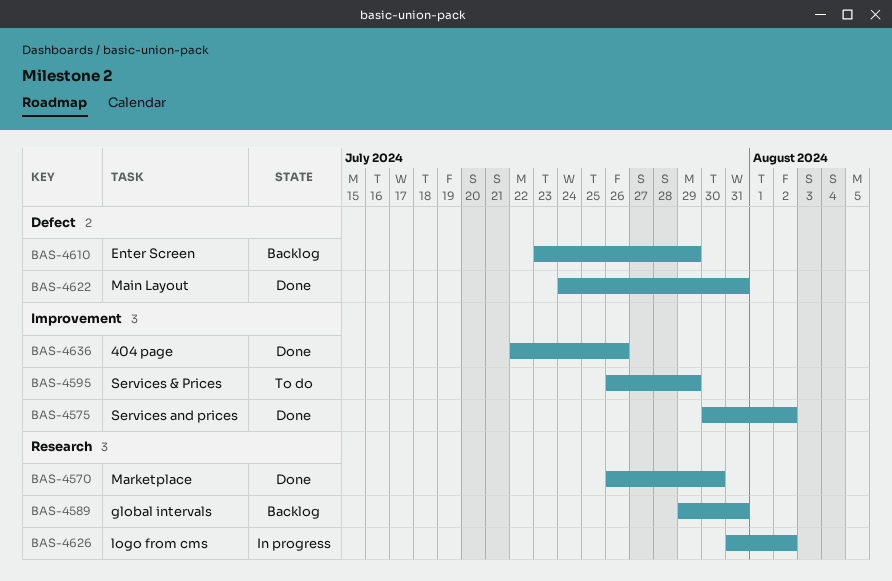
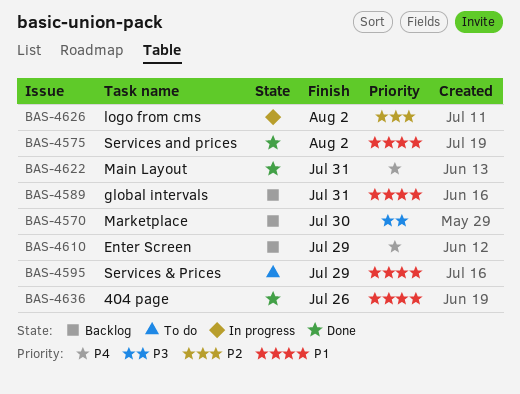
BAS-4570, status: Done -> Backlog

